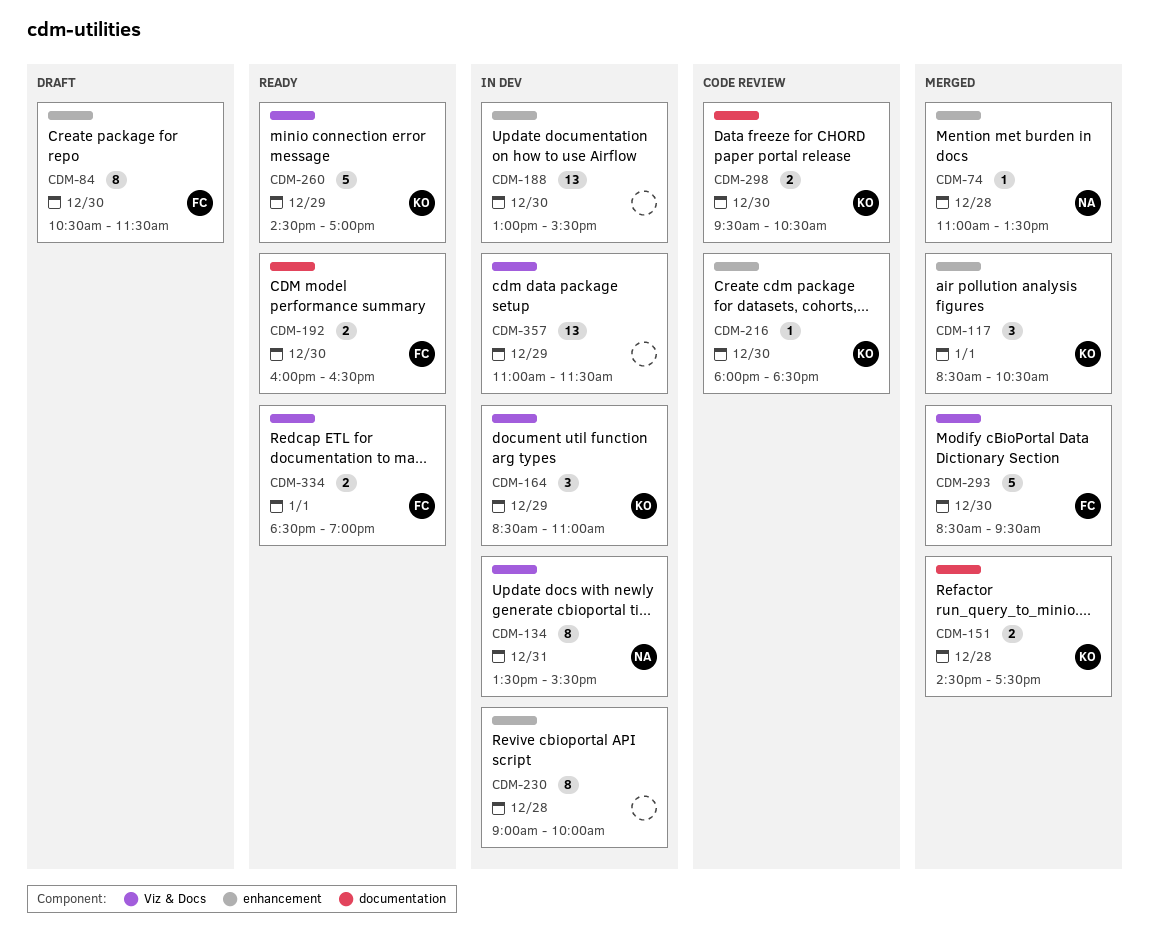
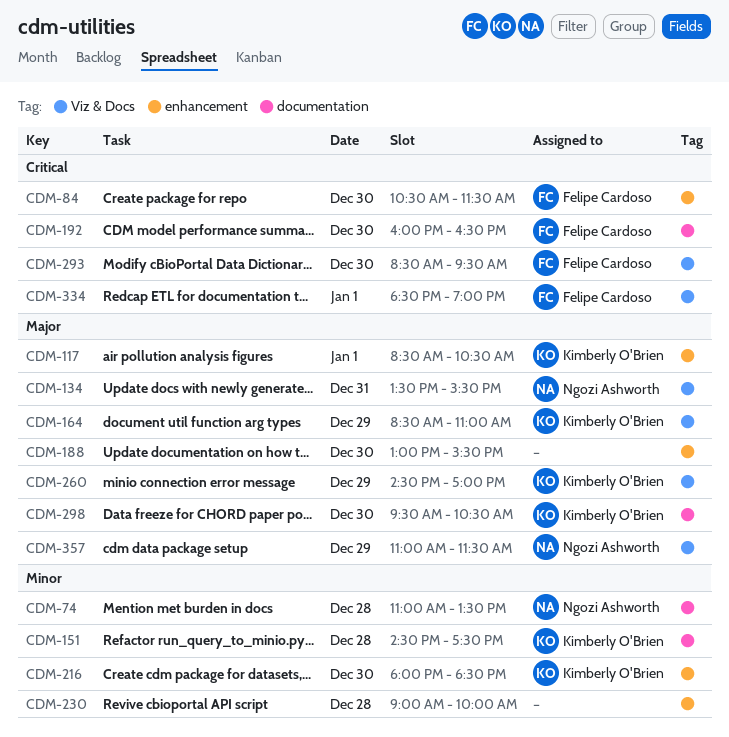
CDM-74, label: enhancement -> documentation
CDM-357, owner: none -> Ngozi Ashworth

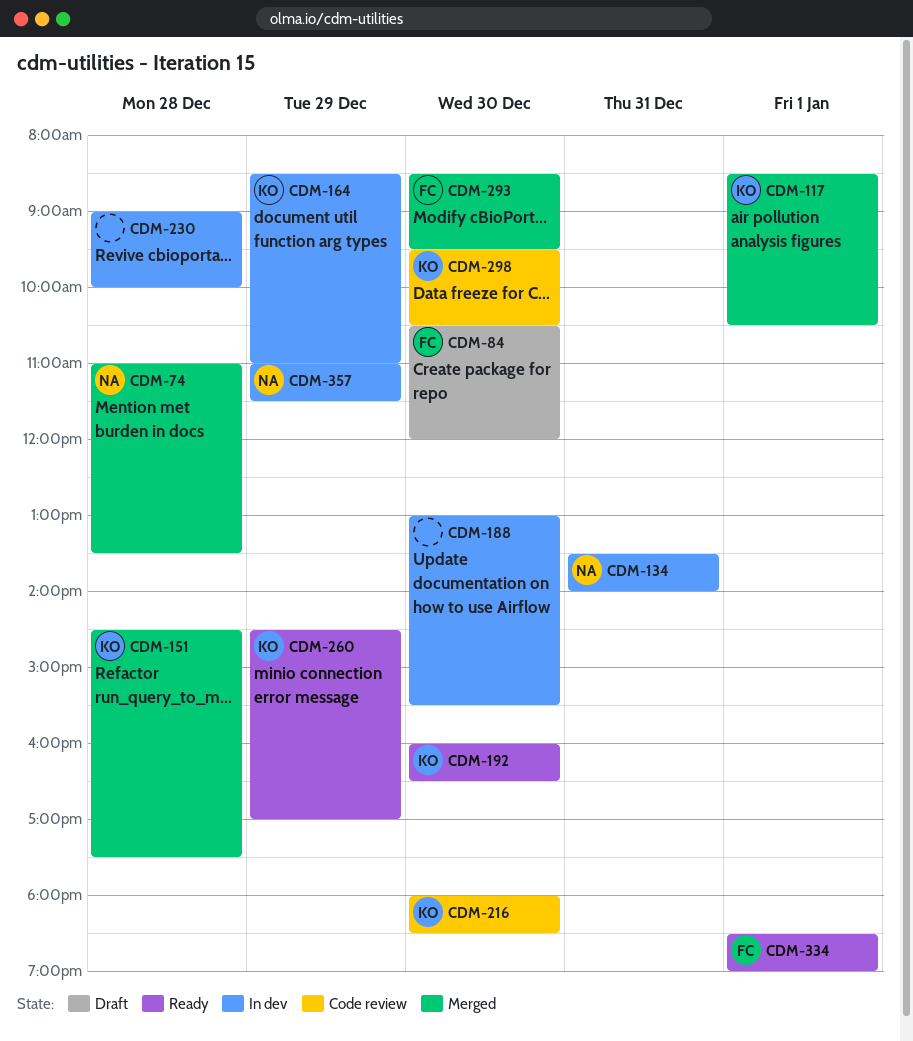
CDM-84, ends: 11:30 -> 12:00
CDM-134, ends: 15:30 -> 14:00
CDM-192, owner: Felipe Cardoso -> Kimberly O'Brien

